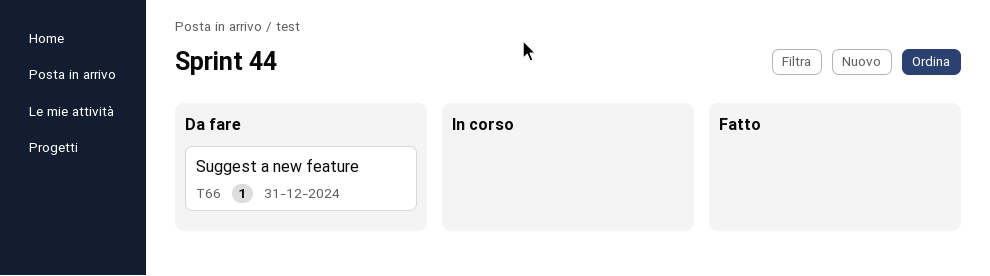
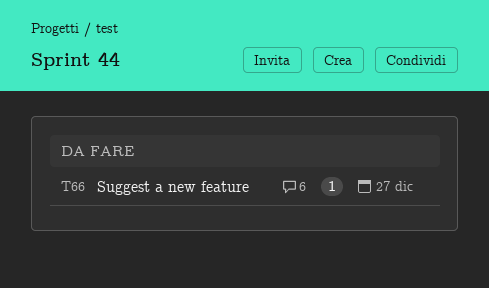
T66, due: Dec 31 -> Dec 27

